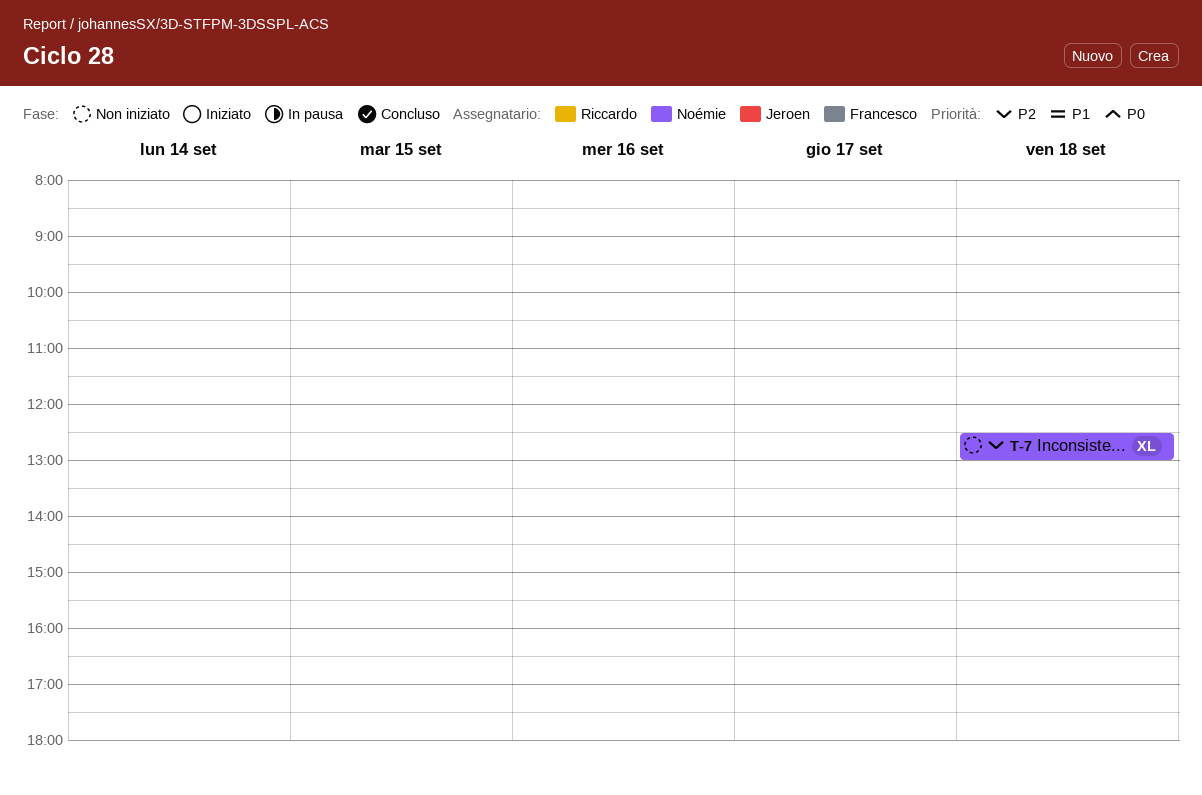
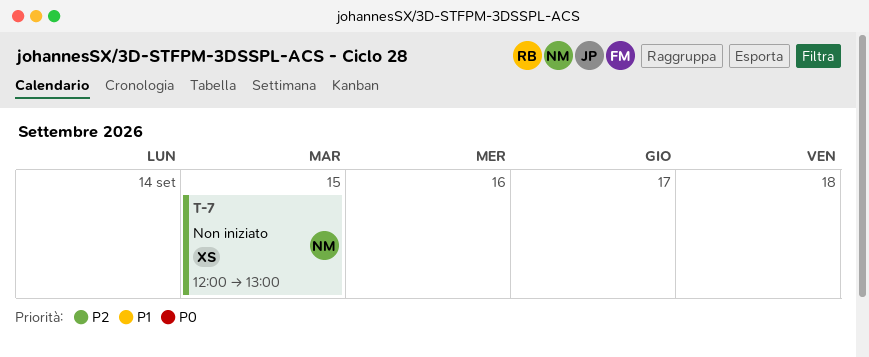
T-7, estimate: XL -> XS
T-7, day: Sep 18 -> Sep 15
T-7, begins: 12:30 -> 12:00

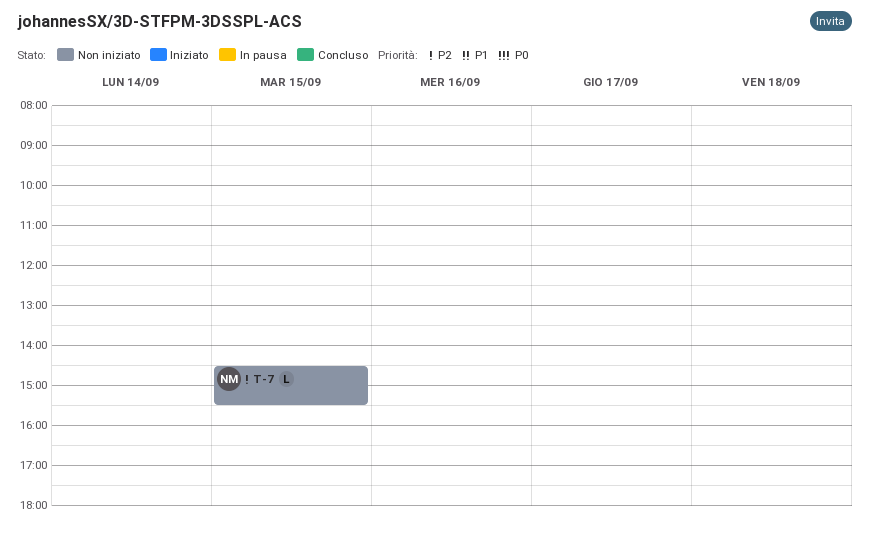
T-7, estimate: XS -> L
T-7, begins: 12:00 -> 14:30
T-7, ends: 13:00 -> 15:30

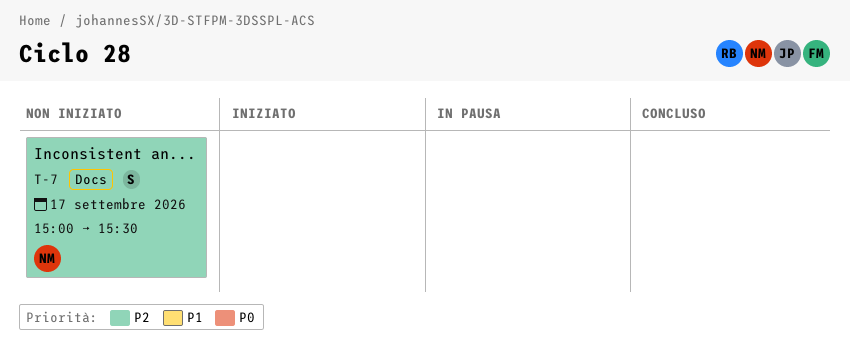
T-7, estimate: L -> S
T-7, day: Sep 15 -> Sep 17
T-7, begins: 14:30 -> 15:00

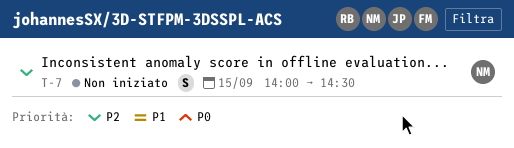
T-7, day: Sep 17 -> Sep 15
T-7, begins: 15:00 -> 14:00
T-7, ends: 15:30 -> 14:30

